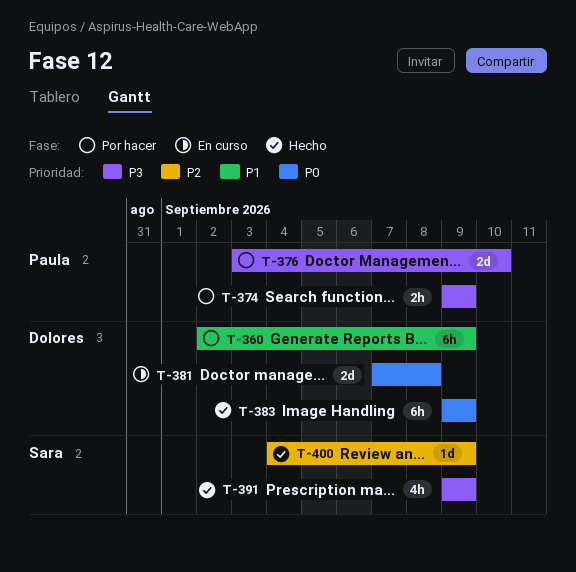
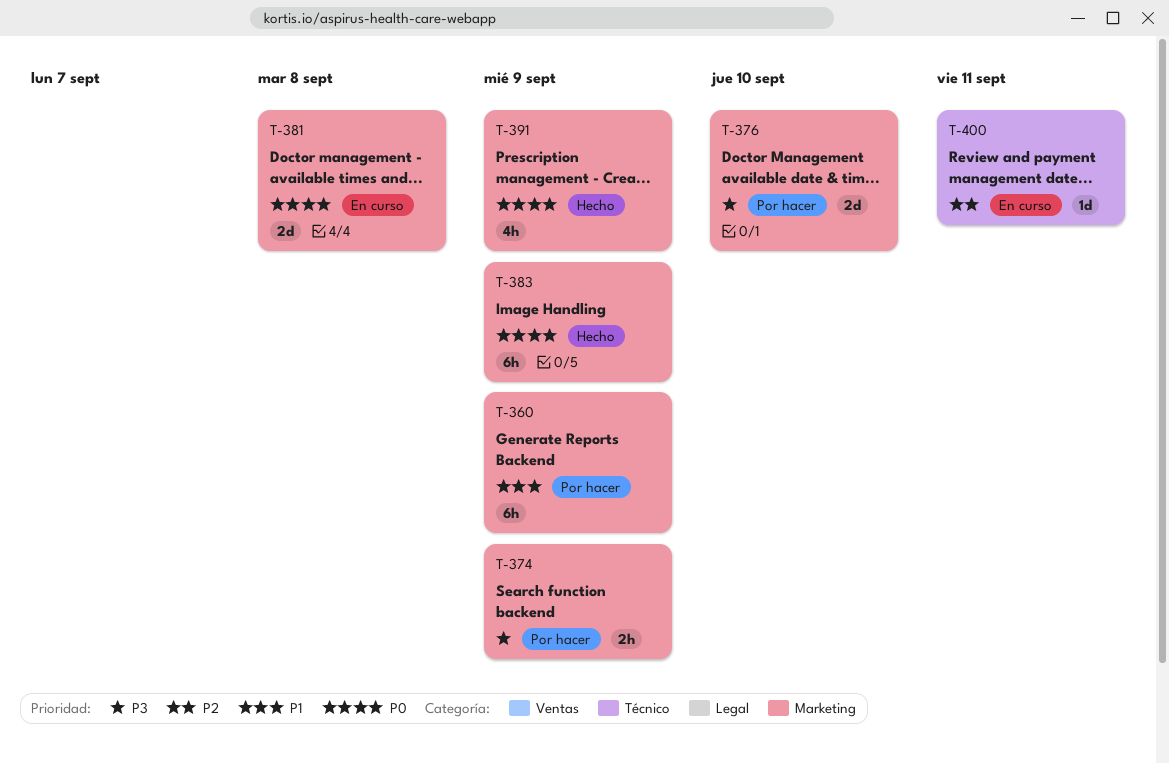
T-391, priority: P3 -> P0
T-400, status: Hecho -> En curso
T-400, due: Sep 9 -> Sep 11

